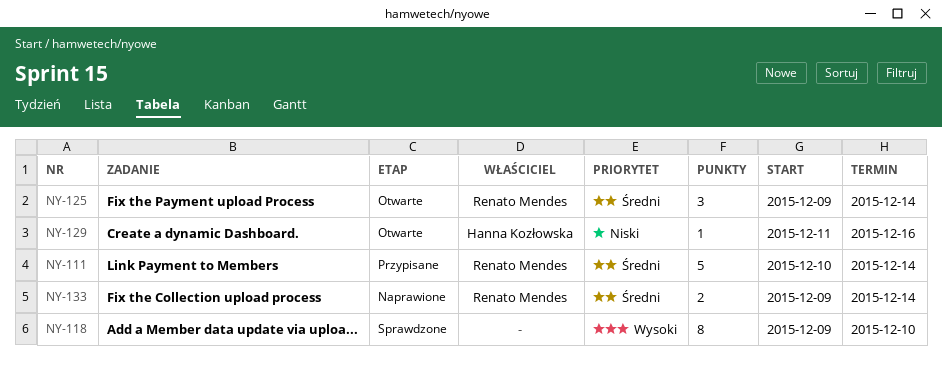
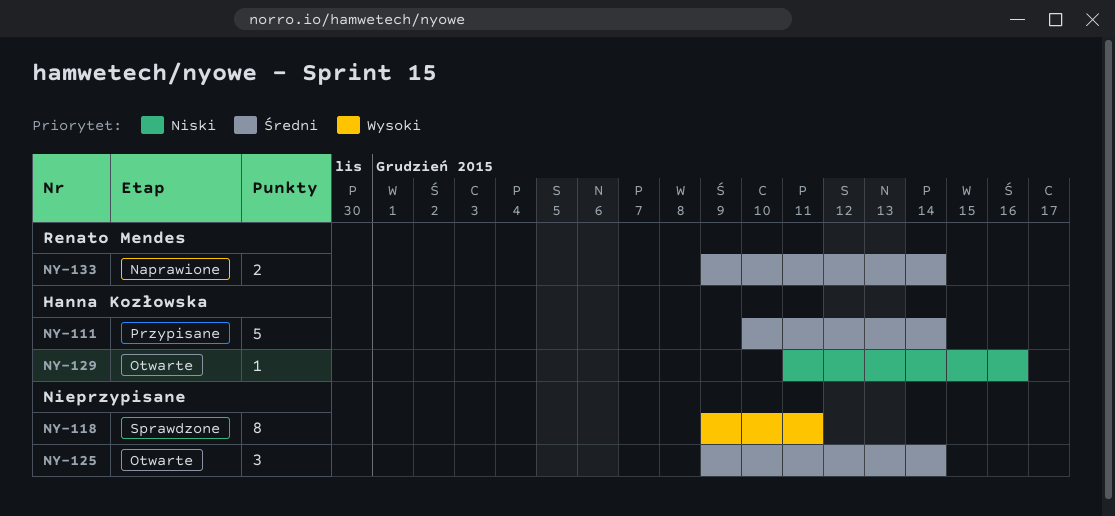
NY-111, owner: Renato Mendes -> Hanna Kozłowska
NY-118, due: Dec 10 -> Dec 11
NY-125, owner: Renato Mendes -> none

